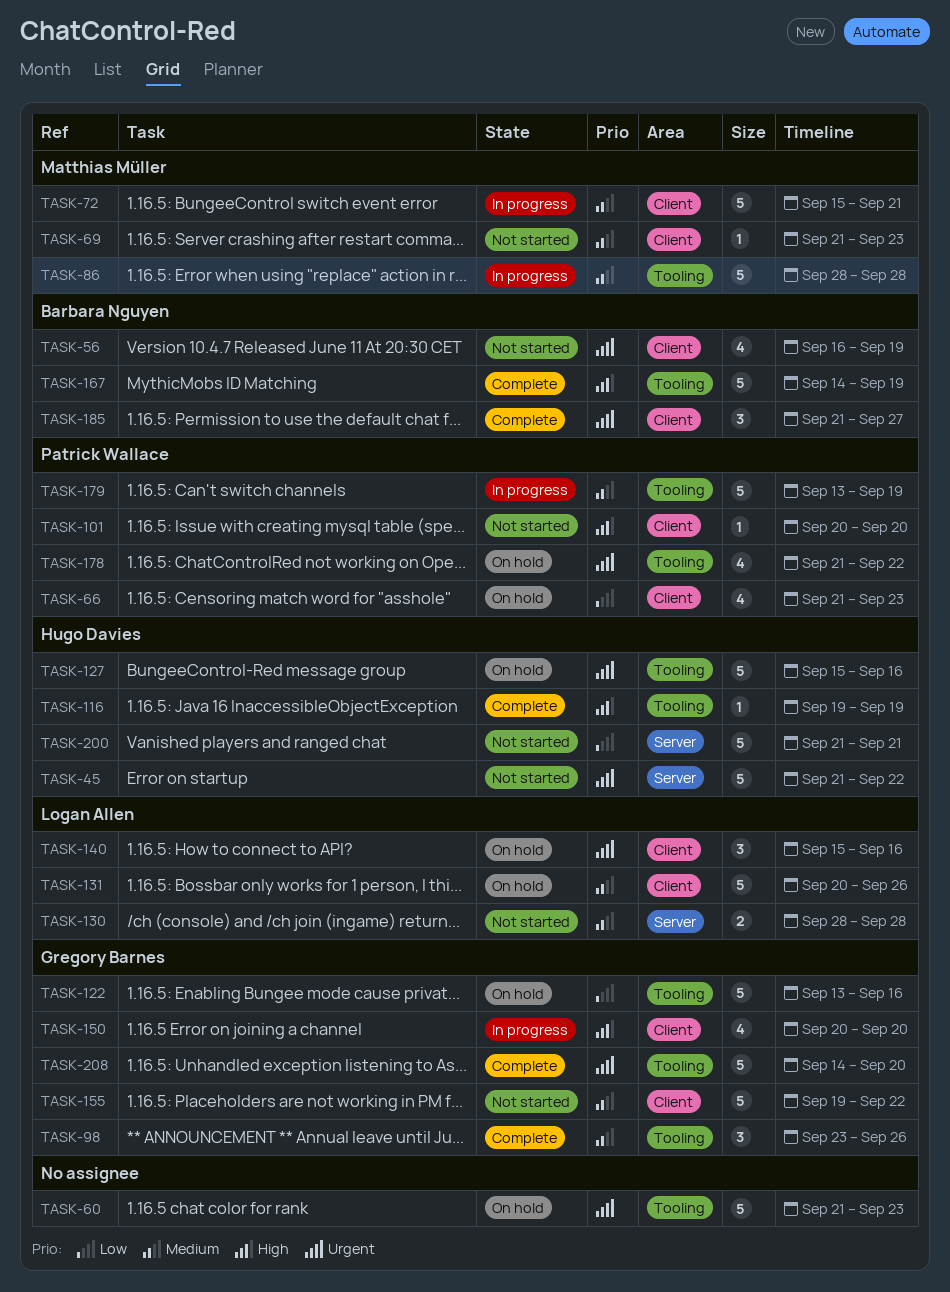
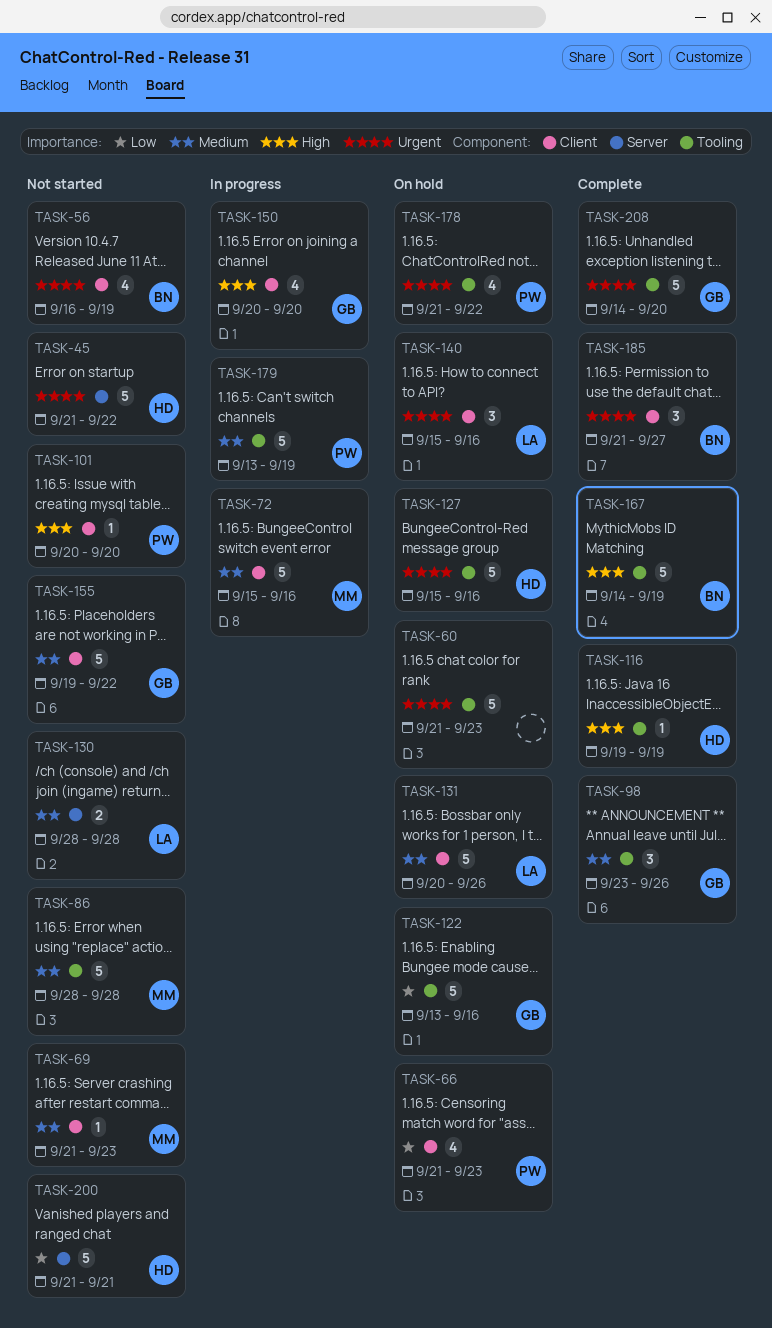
TASK-72, due: Sep 21 -> Sep 16
TASK-86, status: In progress -> Not started

